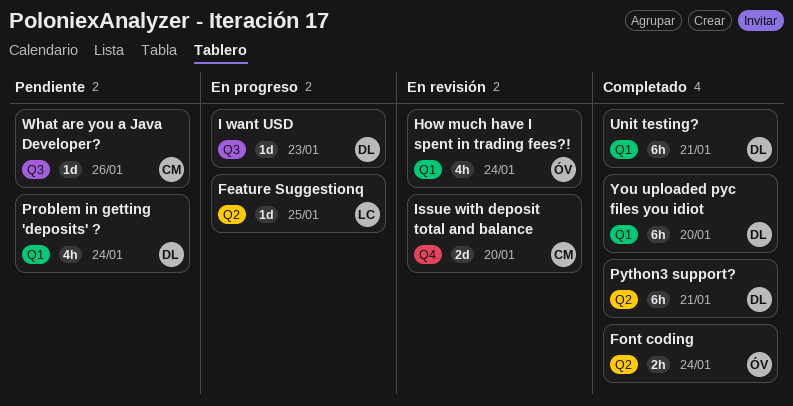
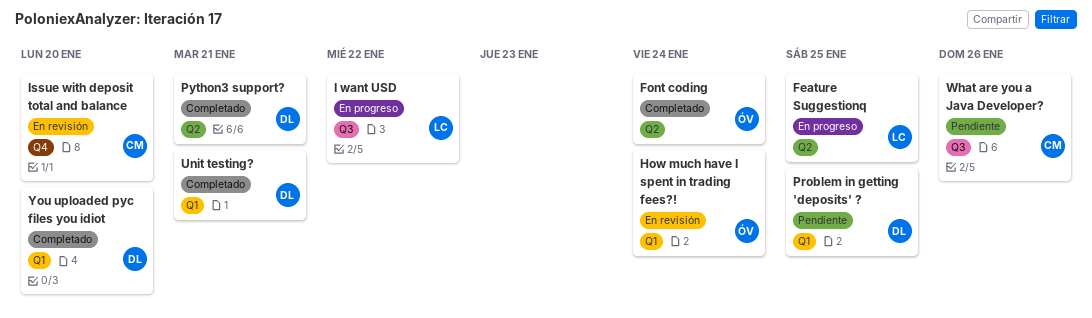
I want USD, owner: DL -> LC
I want USD, due: Jan 23 -> Jan 22
Problem in getting 'deposits' ?, due: Jan 24 -> Jan 25

